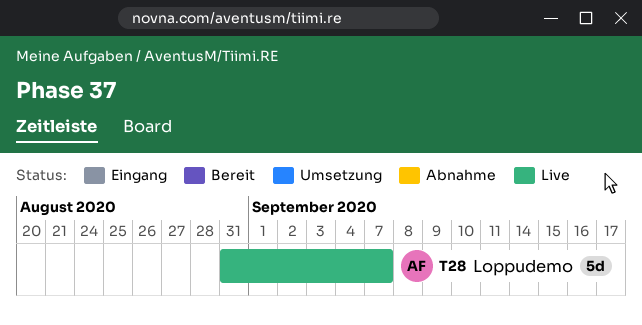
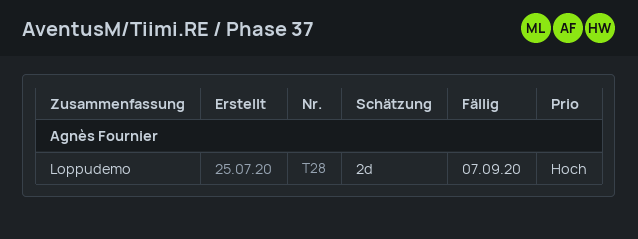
T28, estimate: 5d -> 2d

